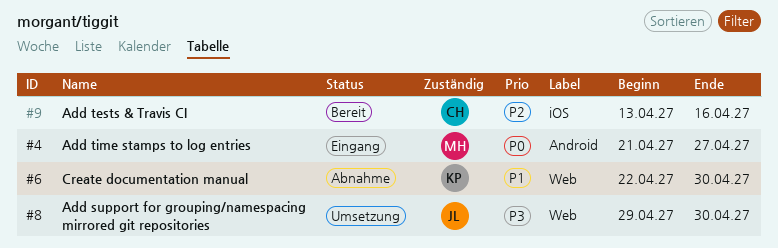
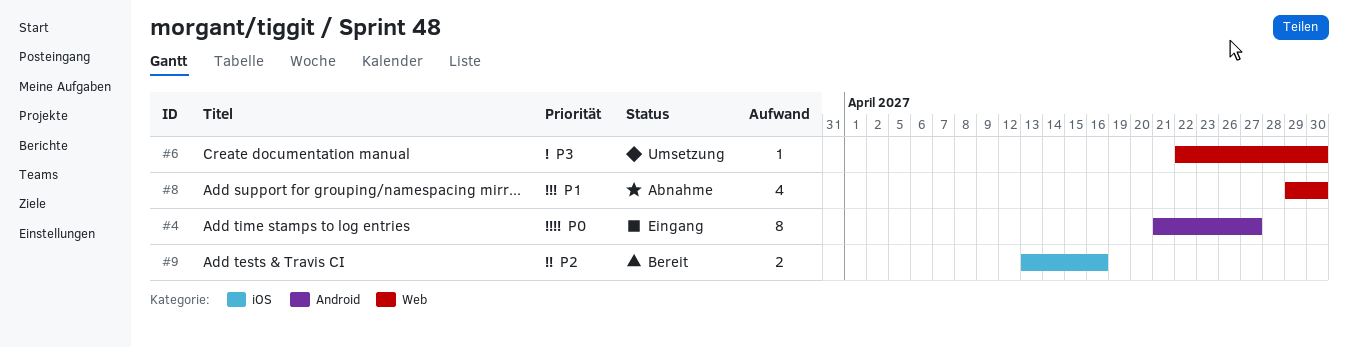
#6, status: Abnahme -> Umsetzung
#6, priority: P1 -> P3
#8, status: Umsetzung -> Abnahme
#8, priority: P3 -> P1

